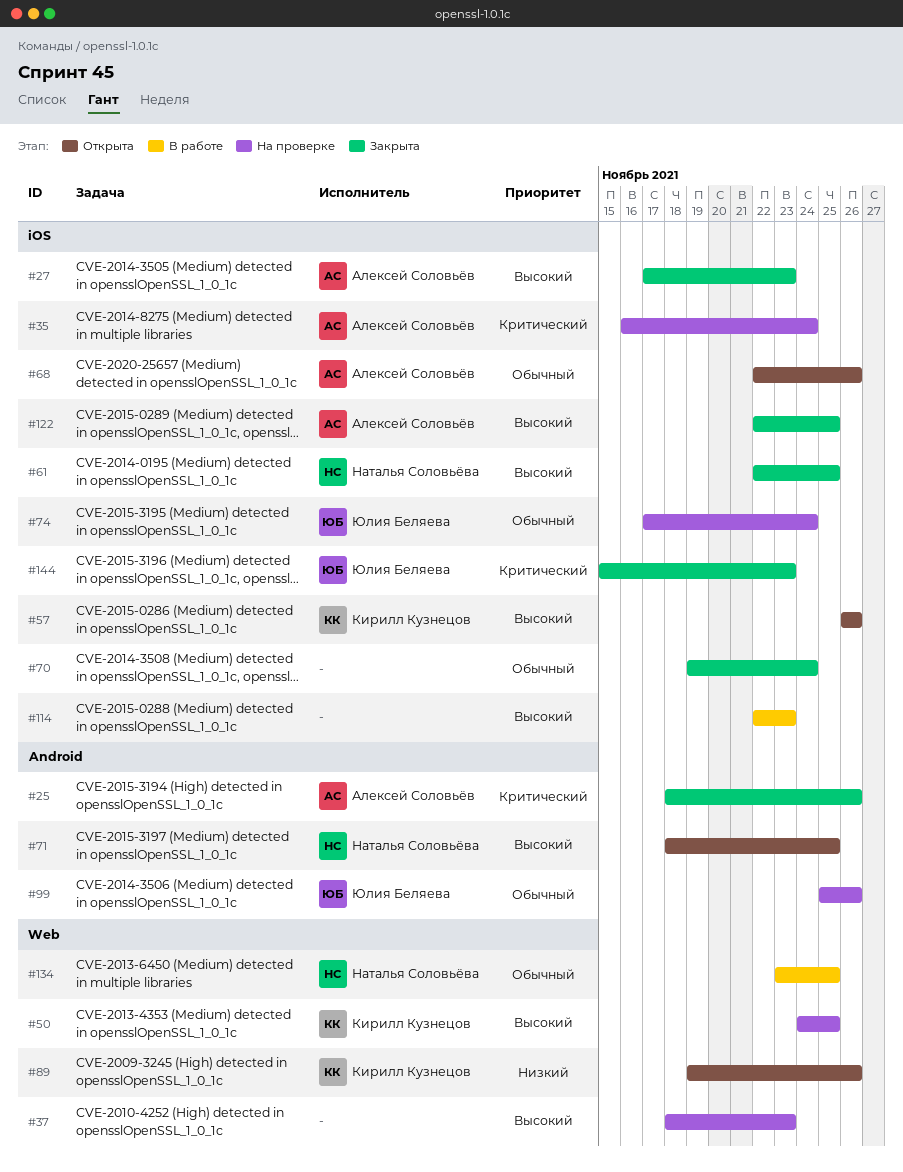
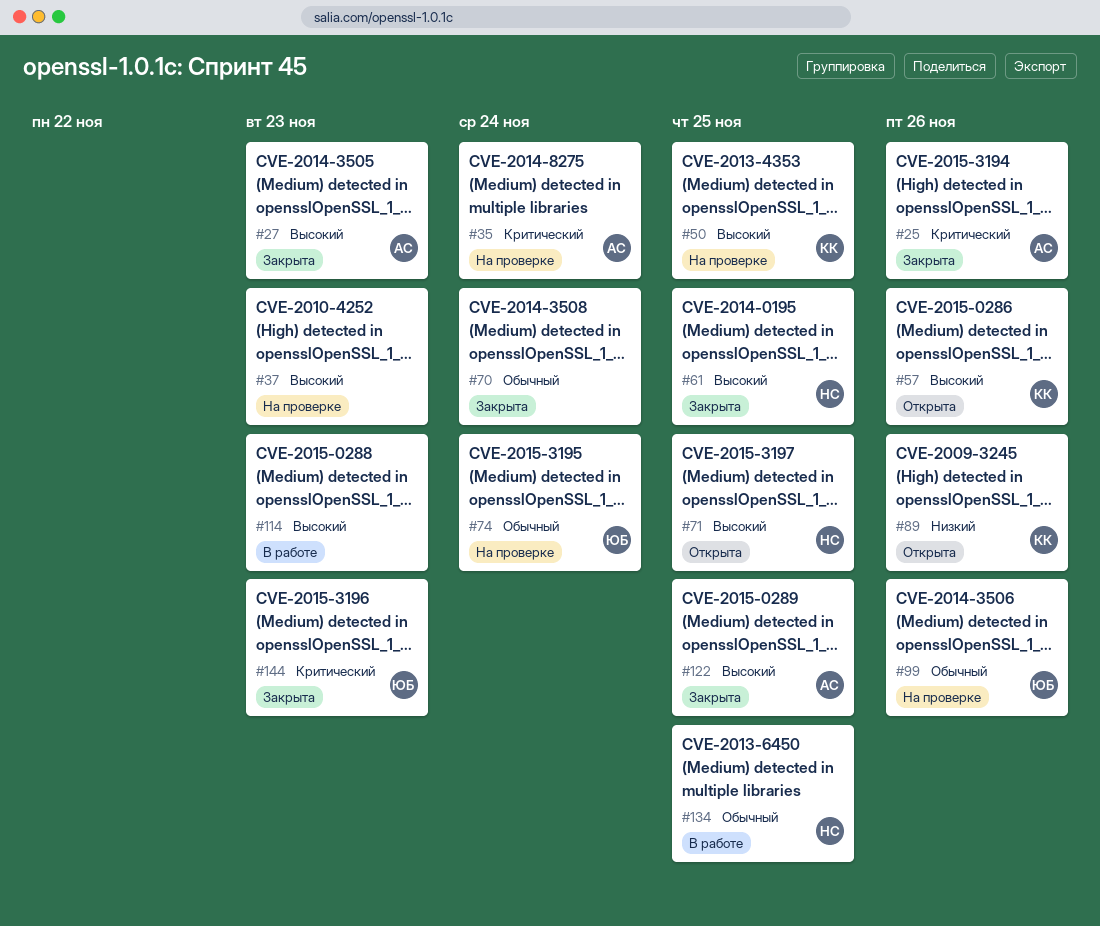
#68: present -> none

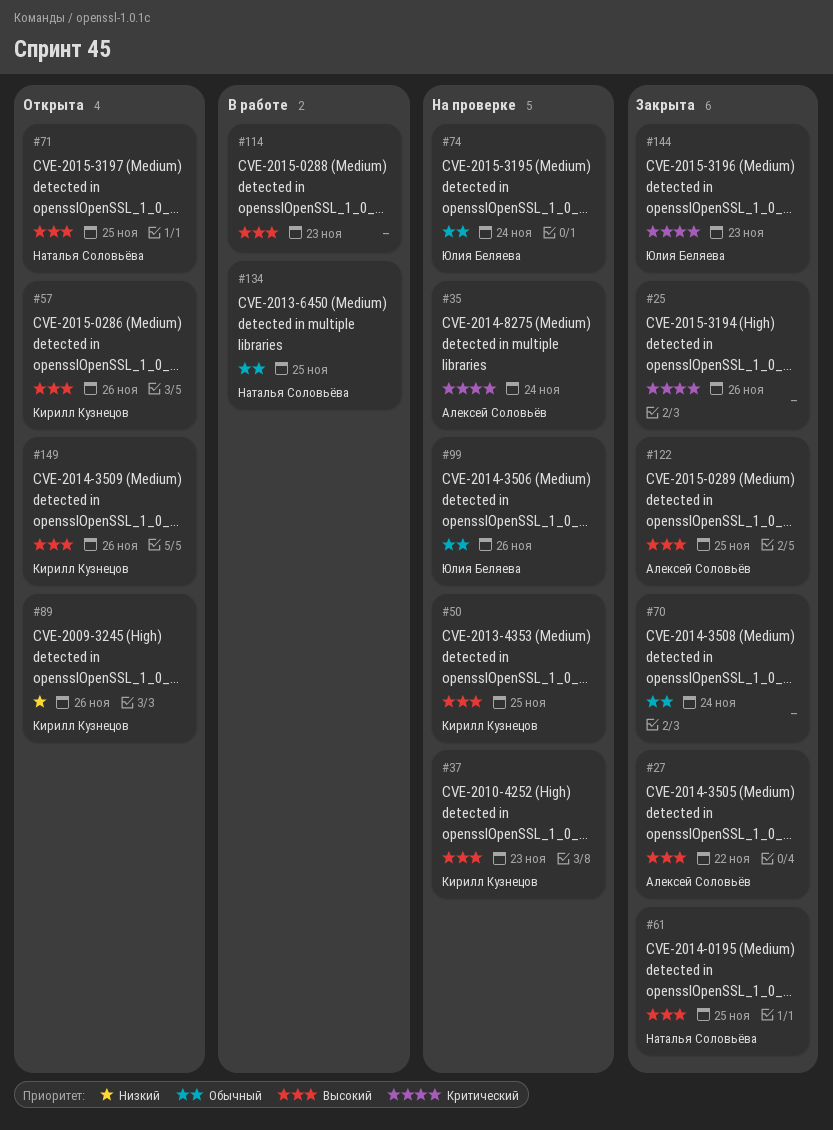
#25, owner: Алексей Соловьёв -> none
#27, due: Nov 23 -> Nov 22
#37, owner: none -> Кирилл Кузнецов
#149: none -> present

